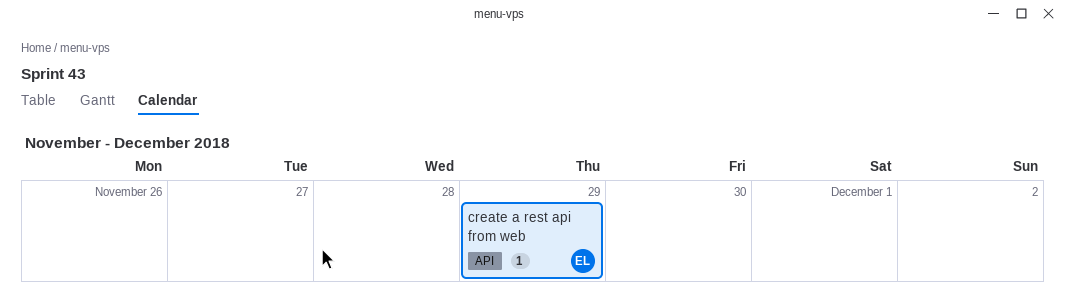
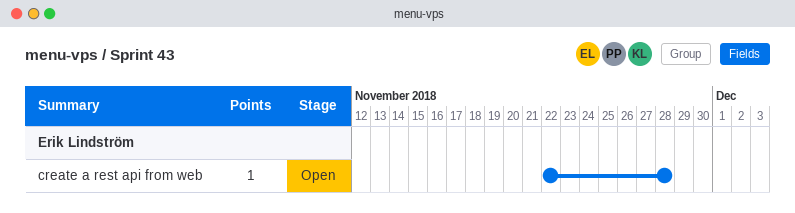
create a rest api from web, due: Nov 29 -> Nov 28

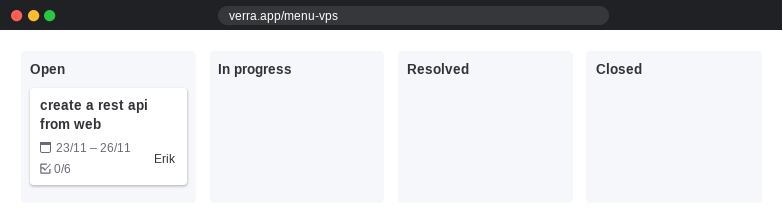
create a rest api from web, start: Nov 22 -> Nov 23
create a rest api from web, due: Nov 28 -> Nov 26

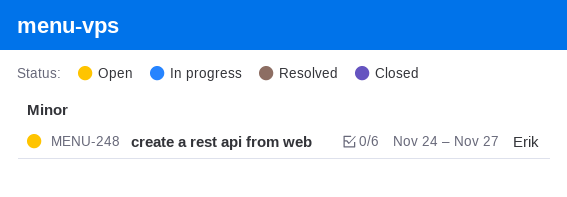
create a rest api from web, start: Nov 23 -> Nov 24
create a rest api from web, due: Nov 26 -> Nov 27

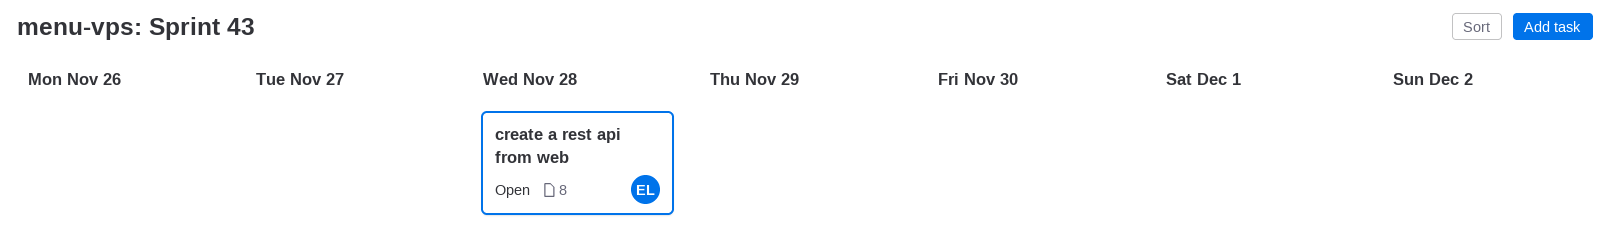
create a rest api from web, due: Nov 27 -> Nov 28

